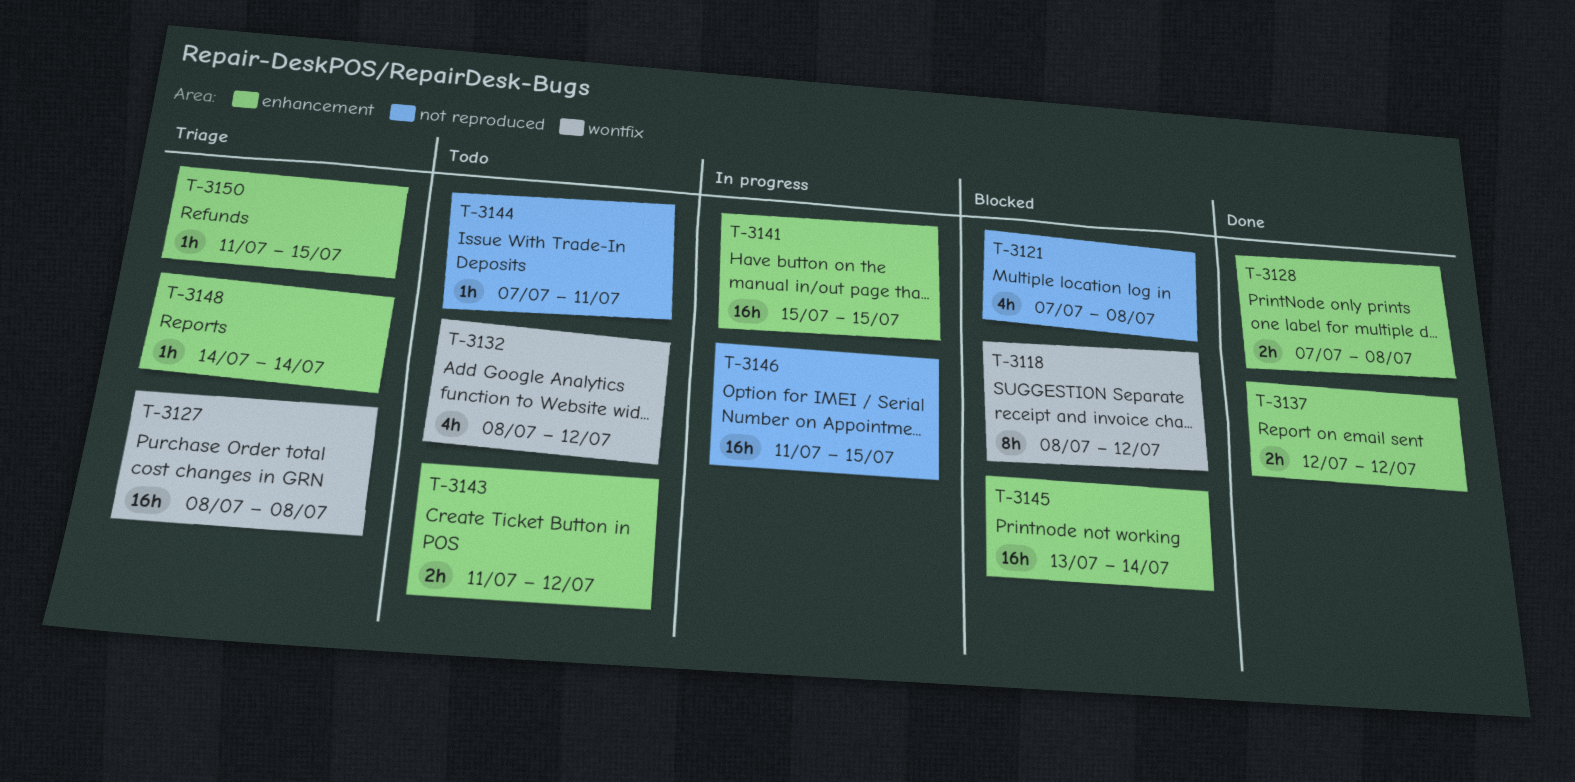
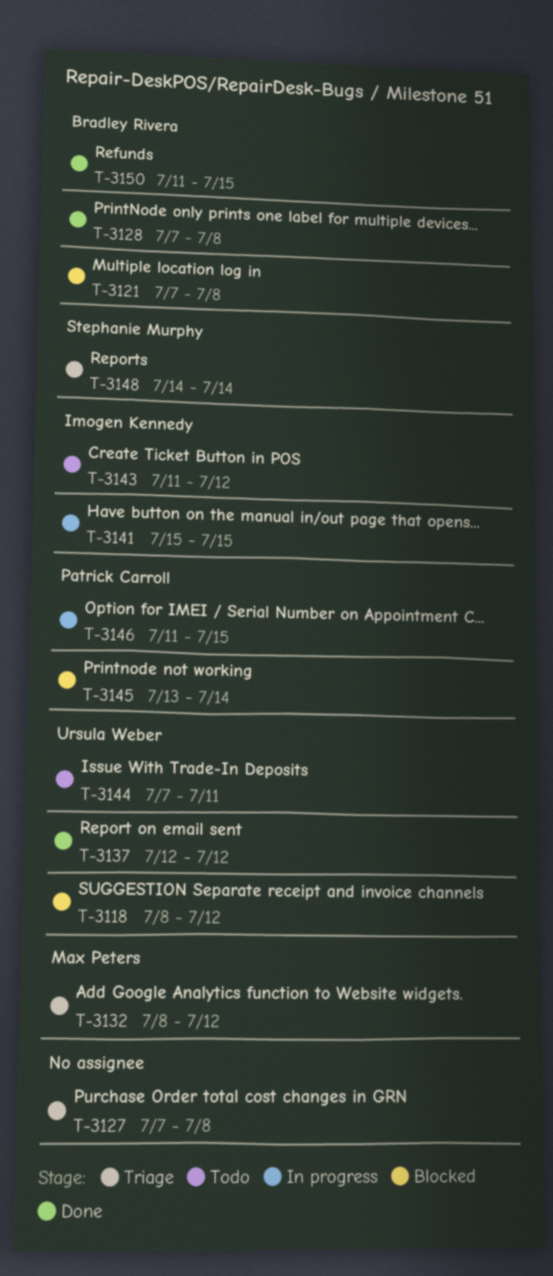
T-3127, start: Jul 8 -> Jul 7
T-3132, status: Todo -> Triage
T-3150, status: Triage -> Done

